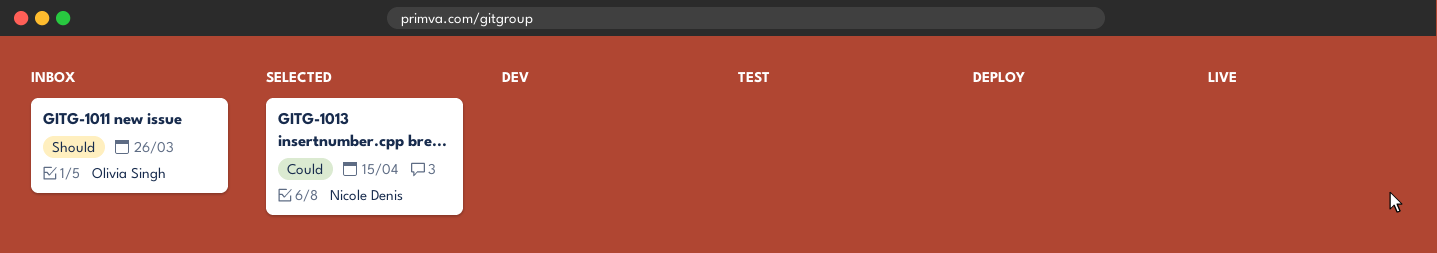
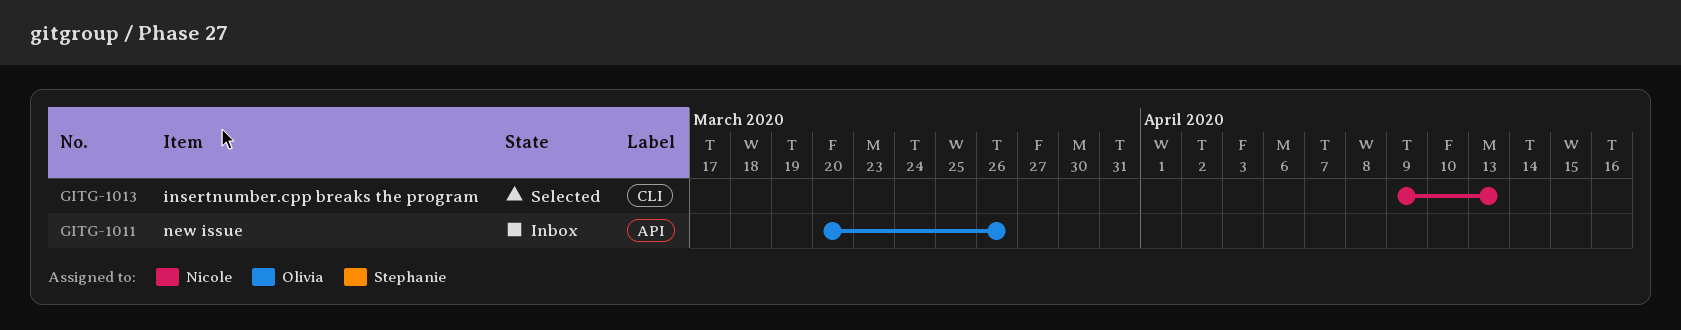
GITG-1013, due: Apr 15 -> Apr 13

